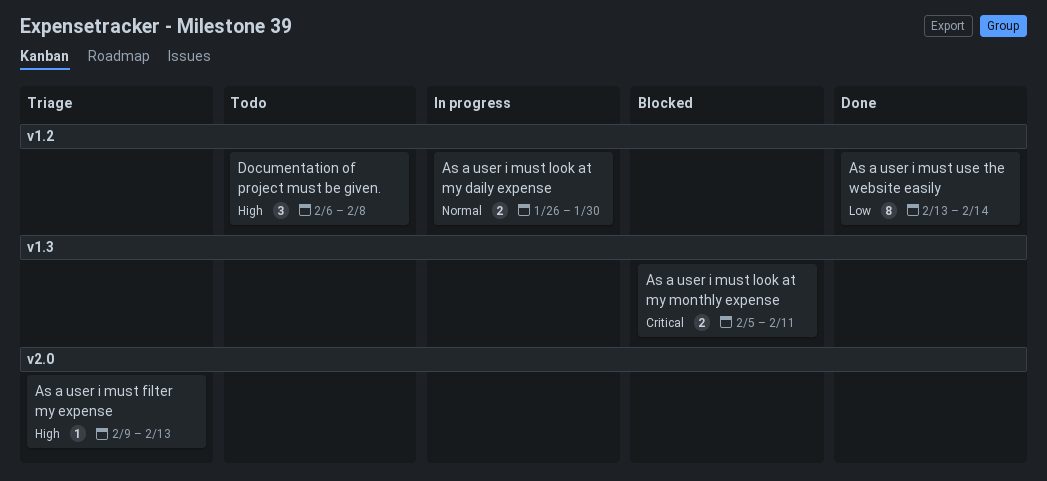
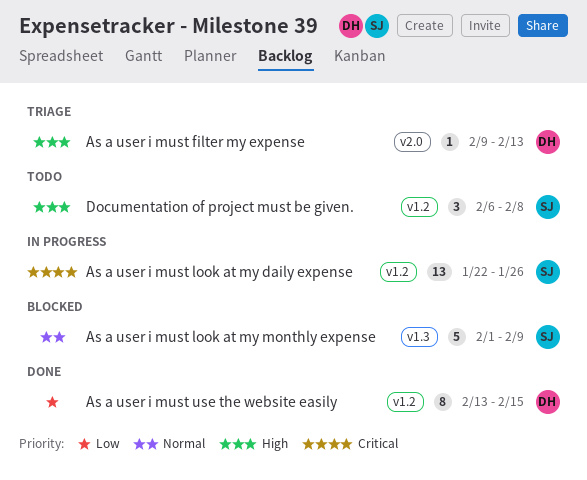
As a user i must look at my daily expense, priority: Normal -> Critical
As a user i must look at my daily expense, estimate: 2 -> 13
As a user i must look at my daily expense, start: Jan 26 -> Jan 22
As a user i must look at my daily expense, due: Jan 30 -> Jan 26
As a user i must look at my monthly expense, priority: Critical -> Normal
As a user i must look at my monthly expense, estimate: 2 -> 5
As a user i must look at my monthly expense, start: Feb 5 -> Feb 1
As a user i must look at my monthly expense, due: Feb 11 -> Feb 9
As a user i must use the website easily, due: Feb 14 -> Feb 15

